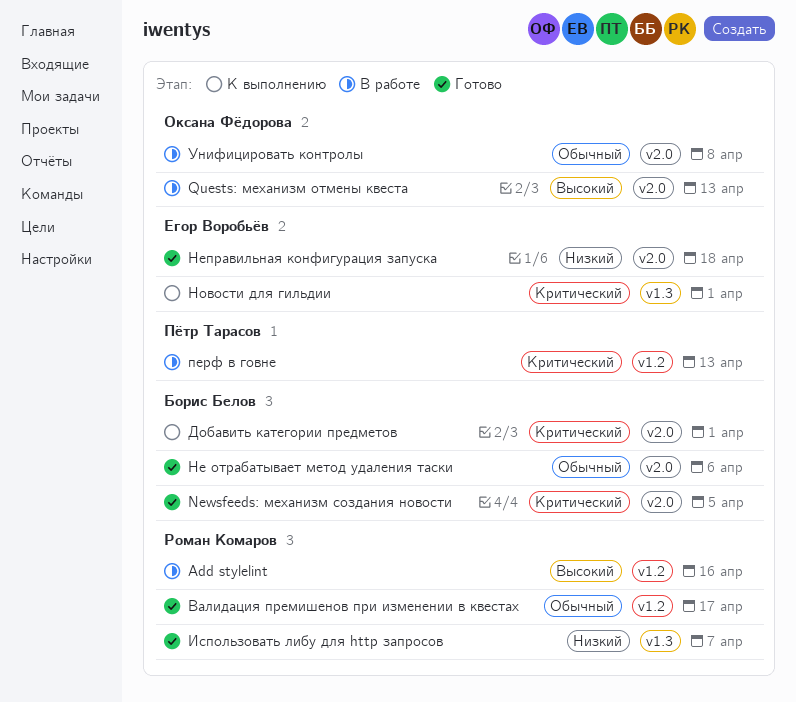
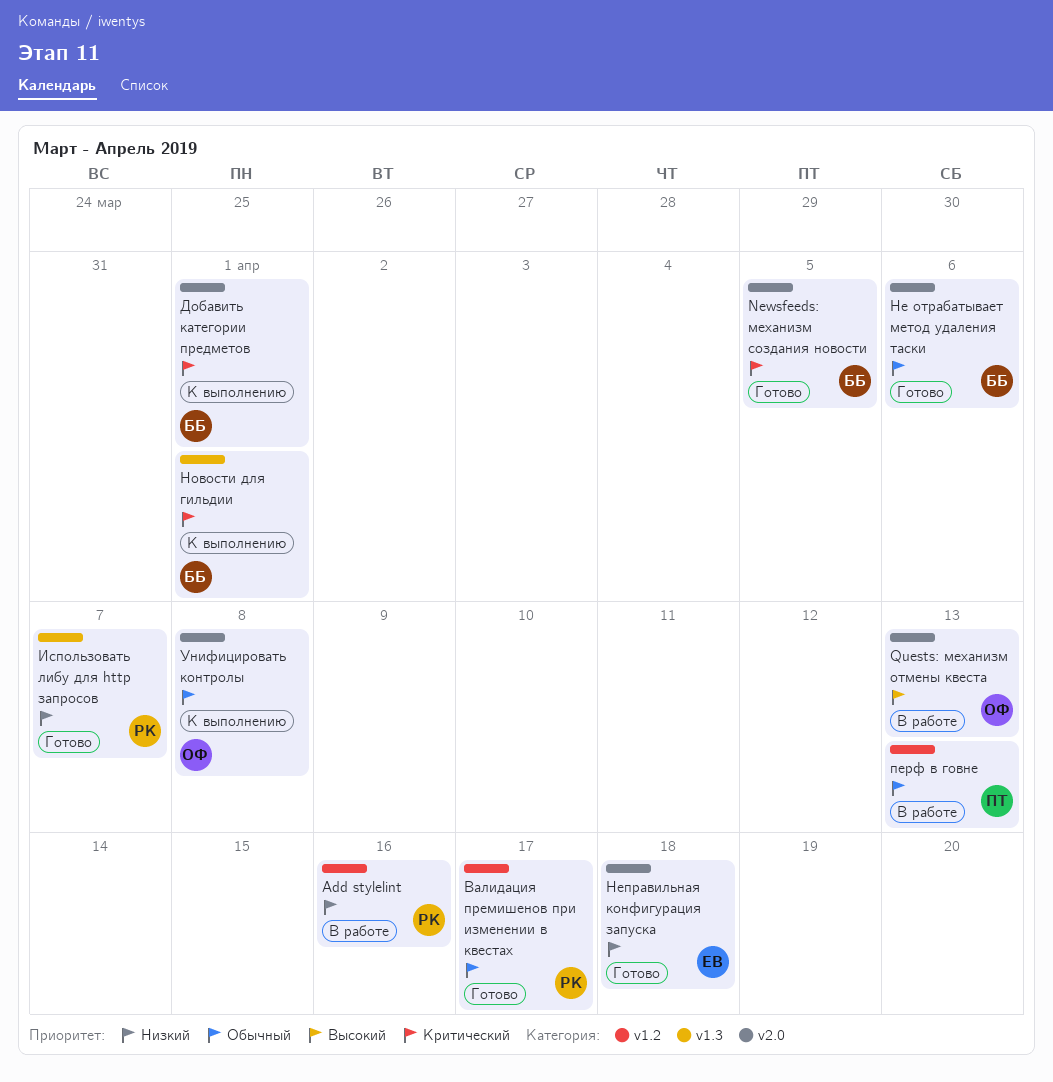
Add stylelint, priority: Высокий -> Низкий
Новости для гильдии, owner: Егор Воробьёв -> Борис Белов
перф в говне, priority: Критический -> Обычный
Унифицировать контролы, status: В работе -> К выполнению

